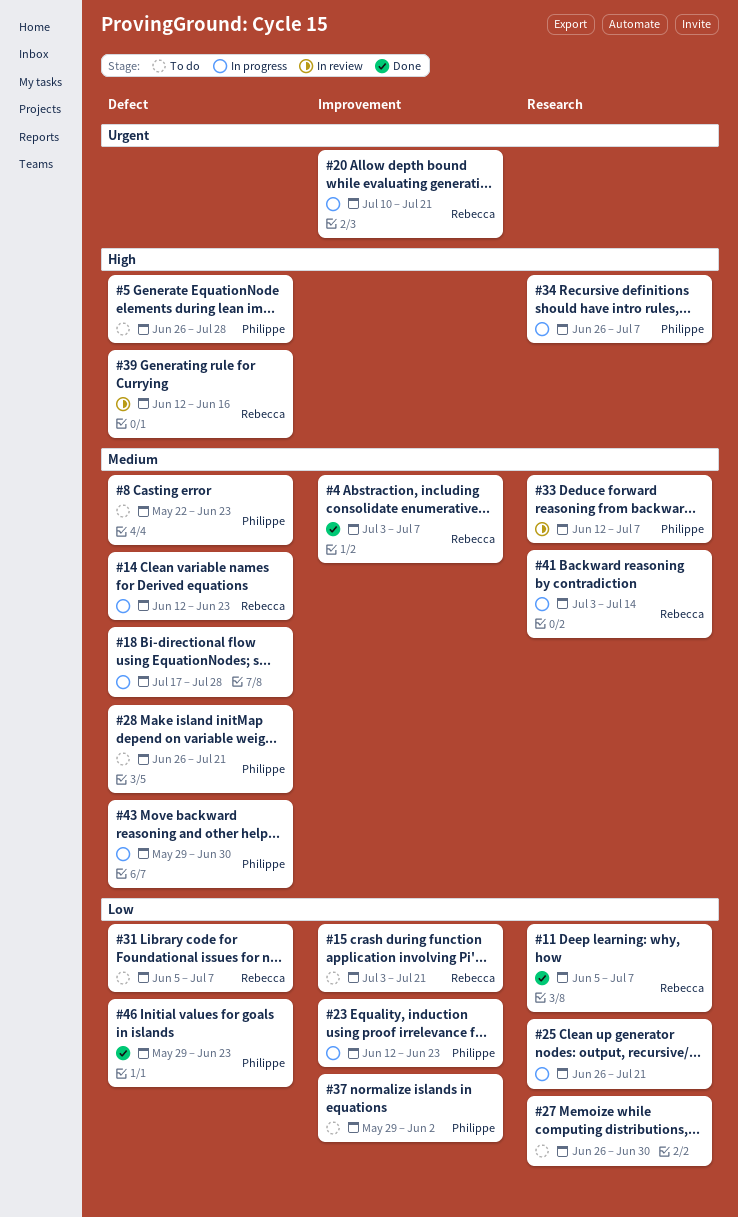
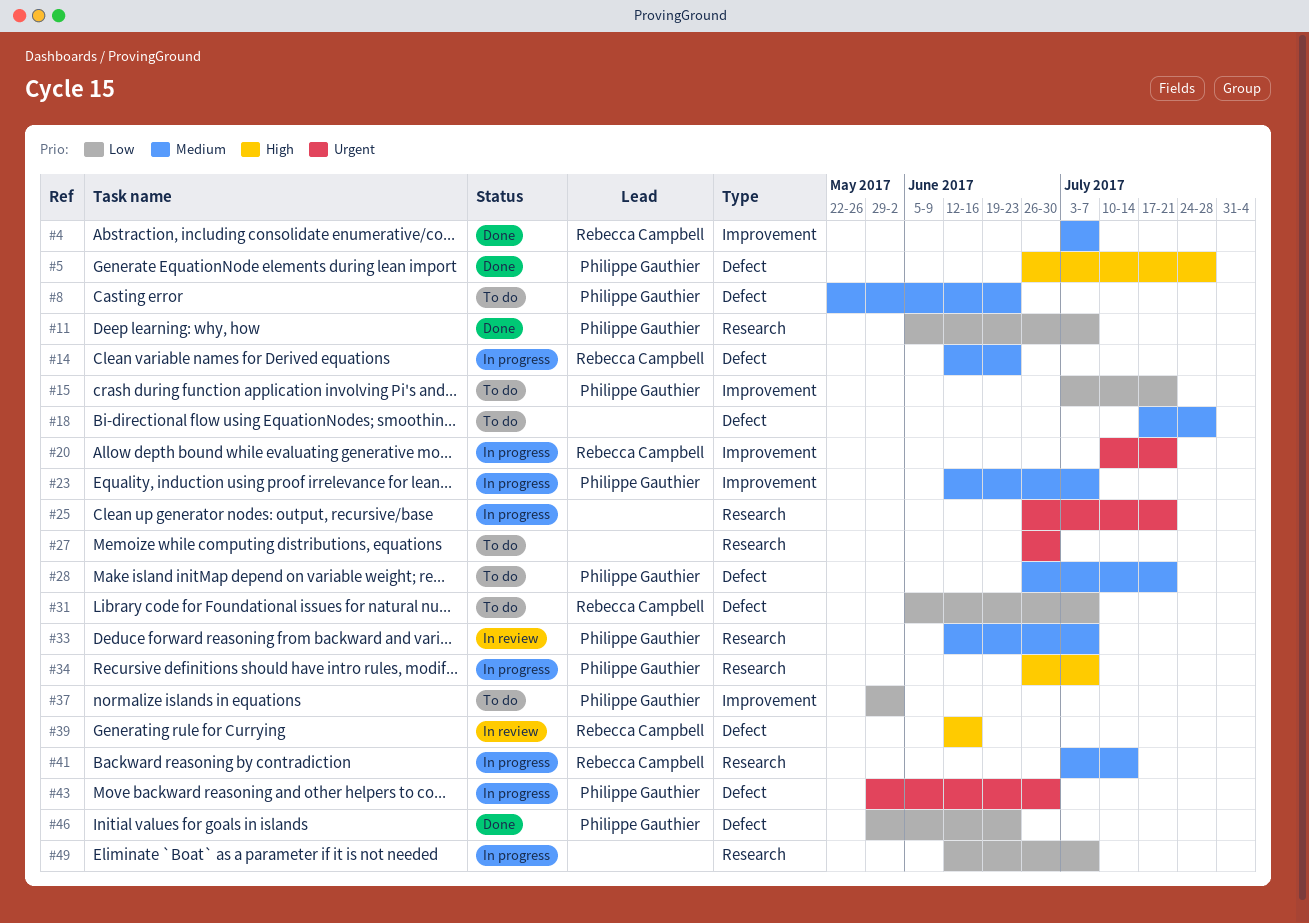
#5, status: To do -> Done
#11, owner: Rebecca Campbell -> Philippe Gauthier
#15, owner: Rebecca Campbell -> Philippe Gauthier
#18, status: In progress -> To do
#23, priority: Low -> Medium
#23, due: Jun 23 -> Jul 7
#25, priority: Low -> Urgent
#27, priority: Low -> Urgent
#43, priority: Medium -> Urgent
#49: none -> present

